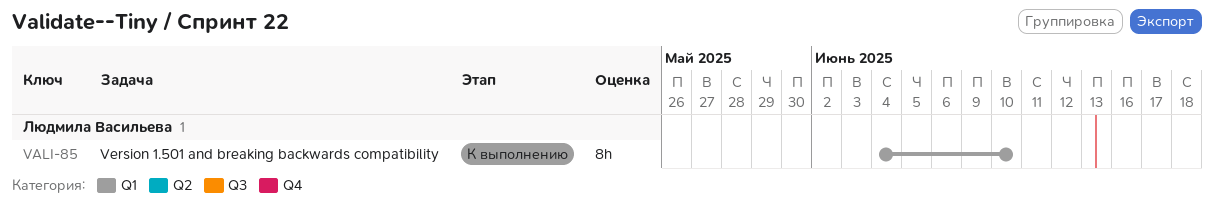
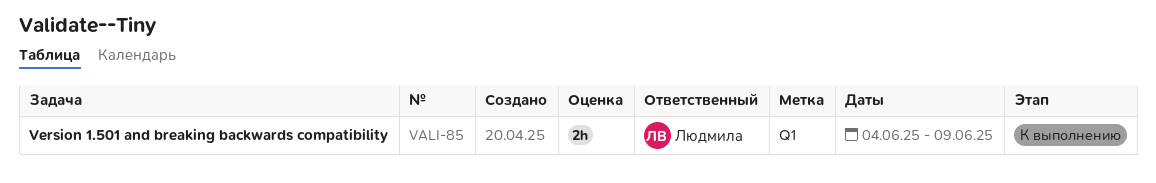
VALI-85, estimate: 8h -> 2h
VALI-85, due: Jun 10 -> Jun 9

